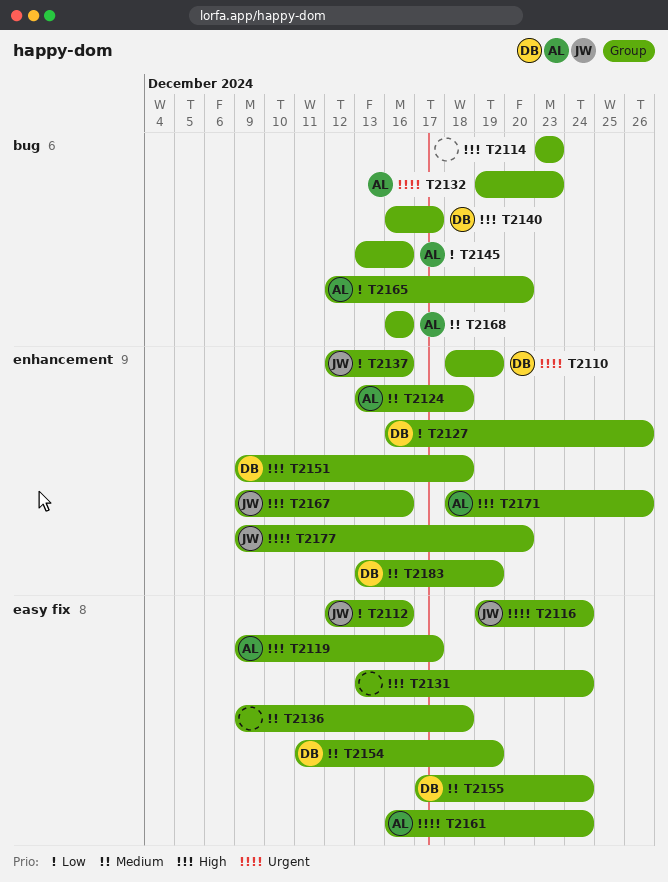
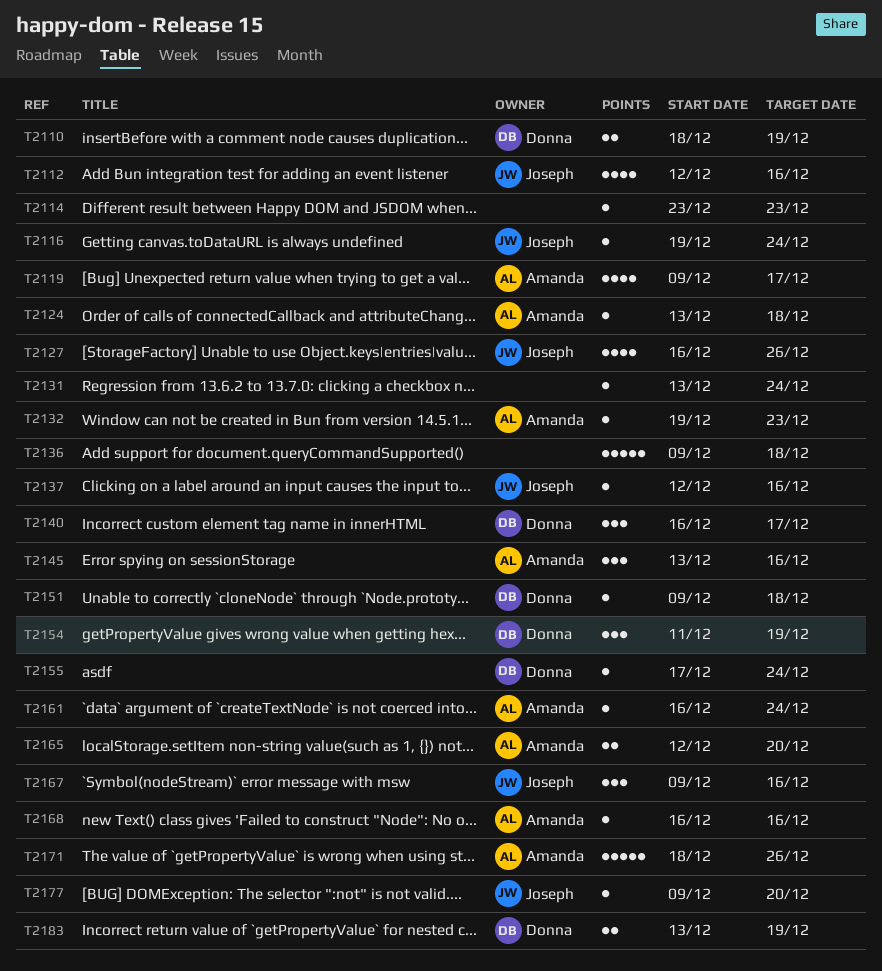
T2127, owner: Donna -> Joseph

